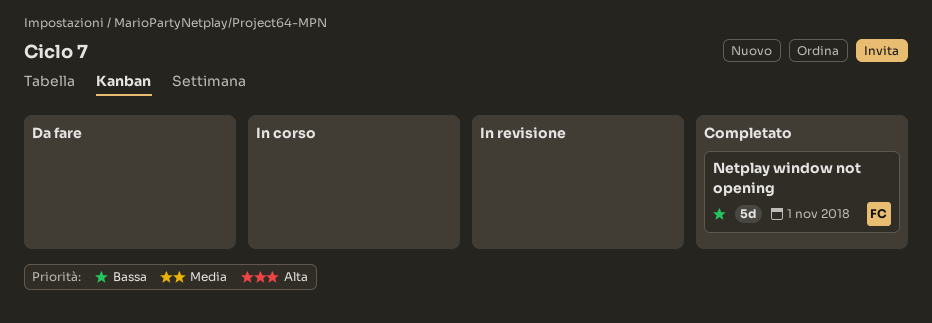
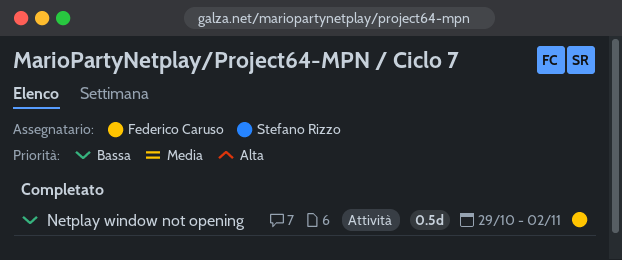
Netplay window not opening, estimate: 5d -> 0.5d
Netplay window not opening, due: Nov 1 -> Nov 2

